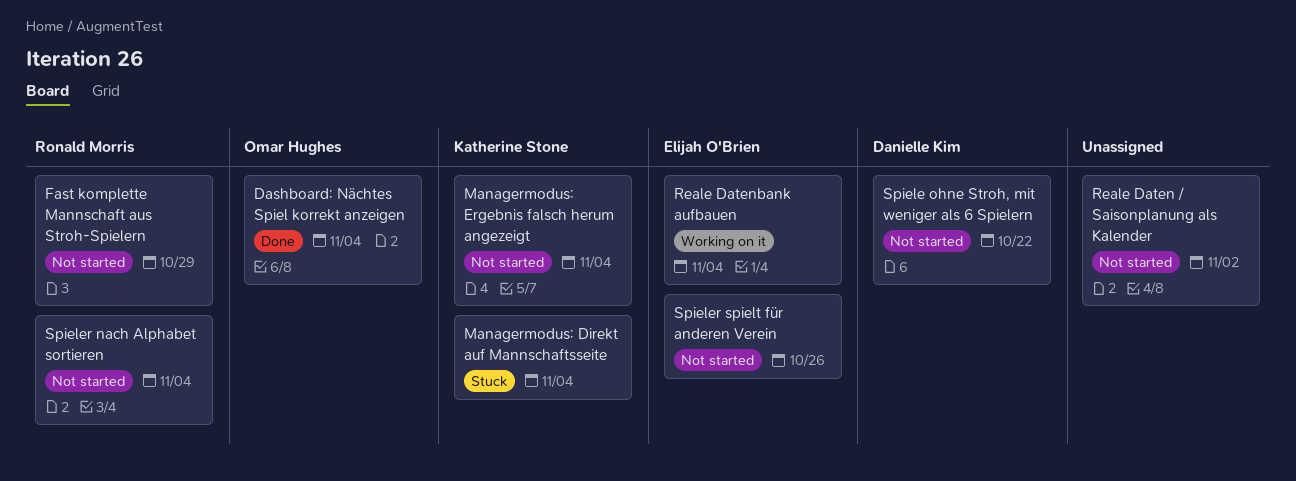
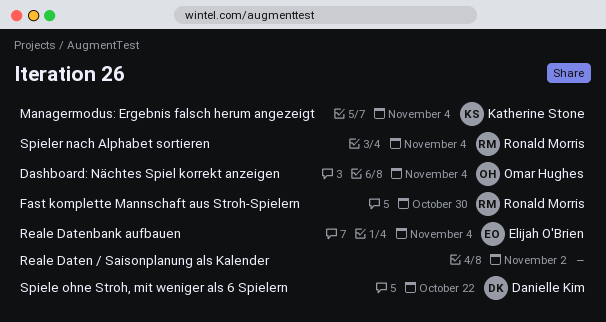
Fast komplette Mannschaft aus Stroh-Spielern, due: Oct 29 -> Oct 30
Managermodus: Direkt auf Mannschaftsseite: present -> none
Spieler spielt für anderen Verein: present -> none

